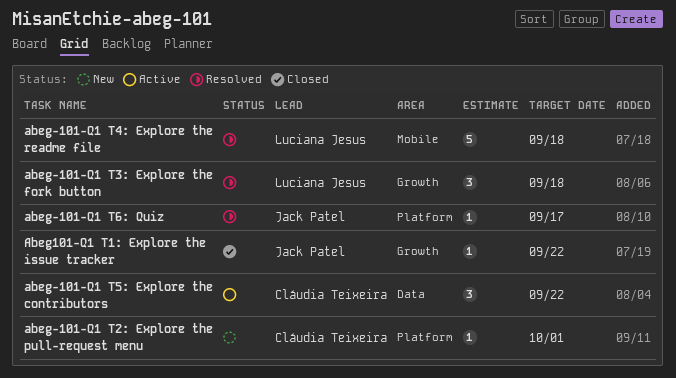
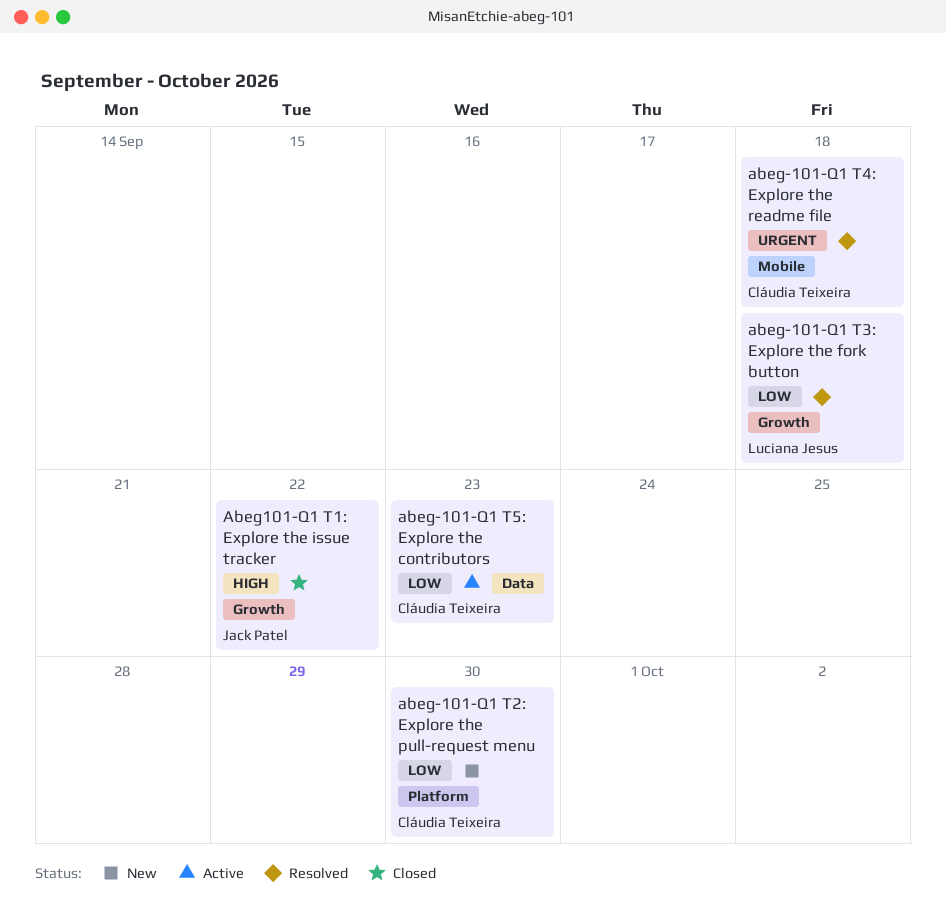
abeg-101-Q1 T2: Explore the pull-request menu, due: Oct 1 -> Sep 30
abeg-101-Q1 T4: Explore the readme file, owner: Luciana Jesus -> Cláudia Teixeira
abeg-101-Q1 T5: Explore the contributors, due: Sep 22 -> Sep 23
abeg-101-Q1 T6: Quiz: present -> none

